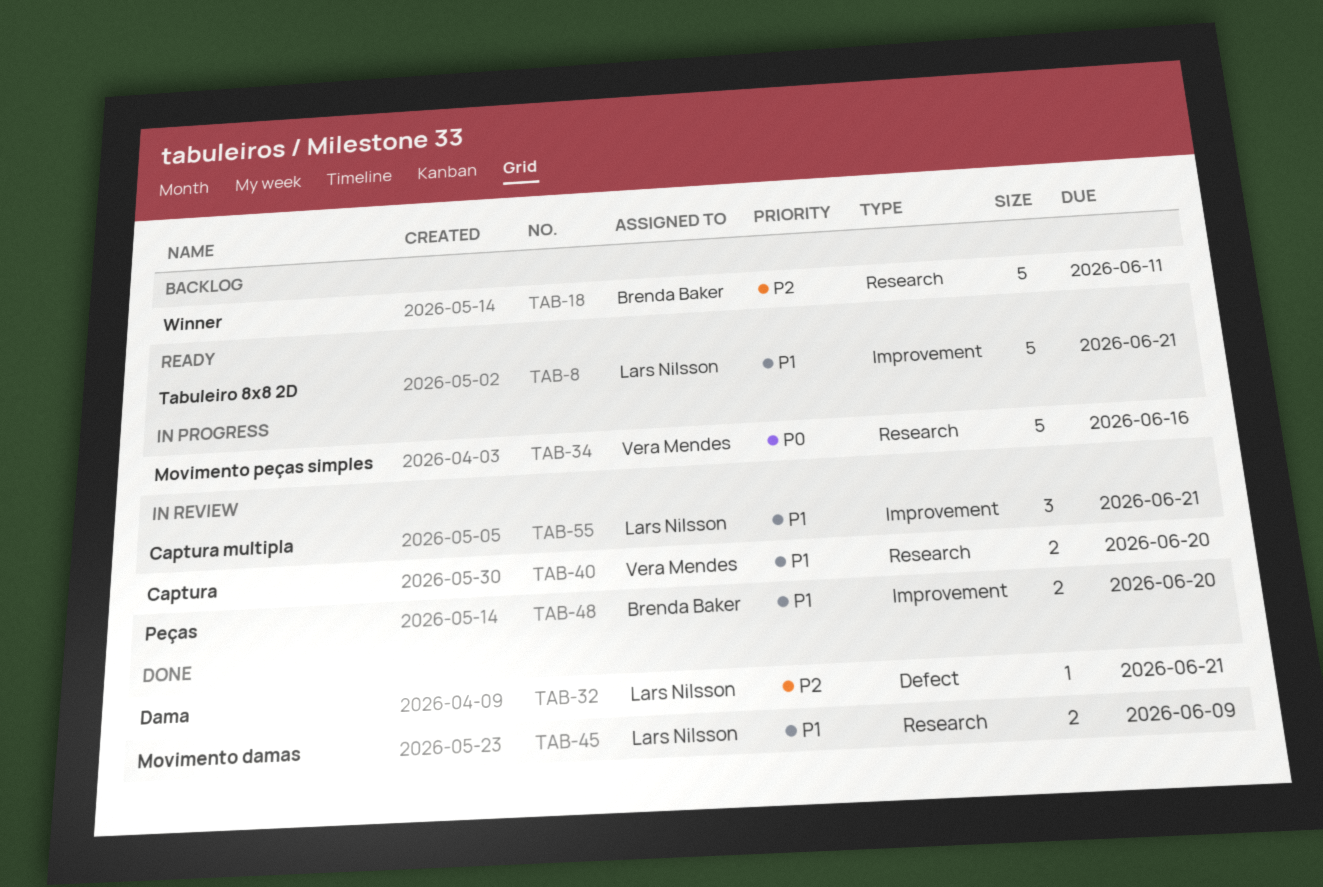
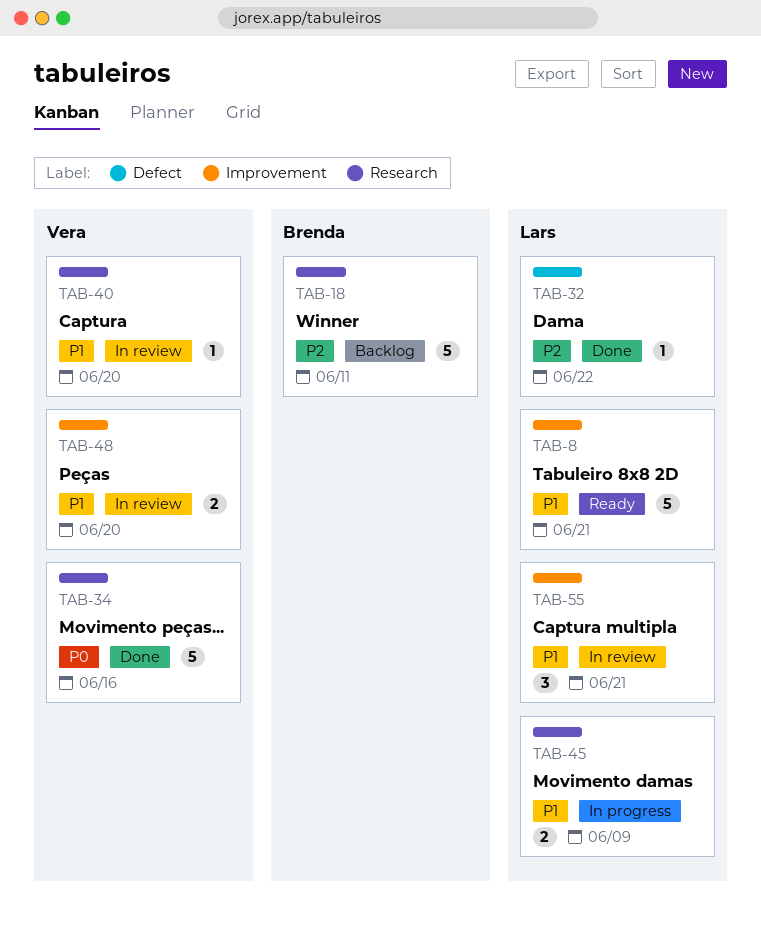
TAB-32, due: Jun 21 -> Jun 22
TAB-34, status: In progress -> Done
TAB-40, estimate: 2 -> 1
TAB-45, status: Done -> In progress
TAB-48, owner: Brenda Baker -> Vera Mendes

